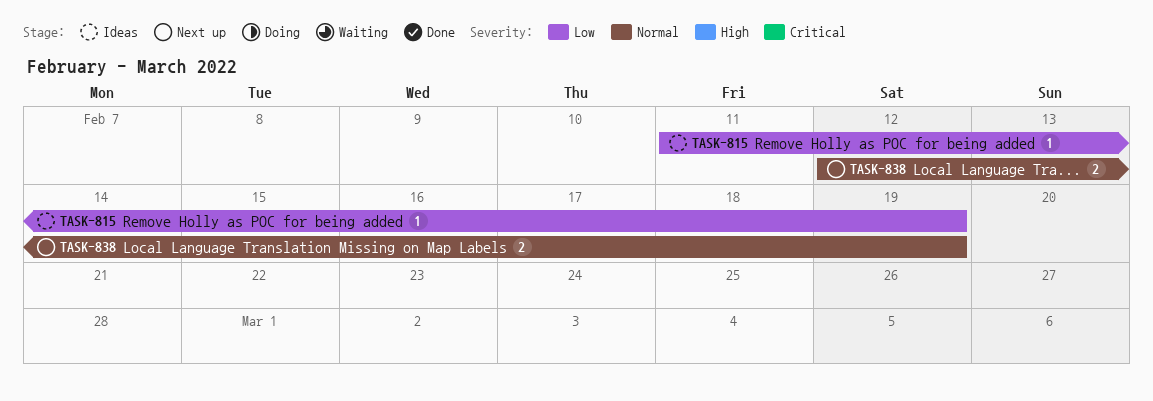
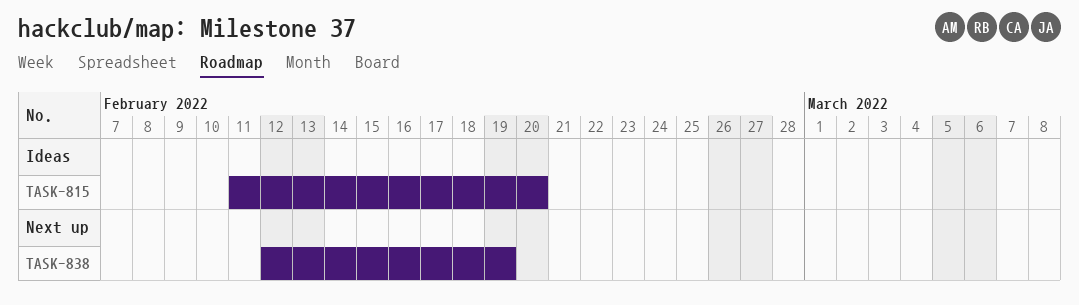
TASK-815, due: Feb 19 -> Feb 20

